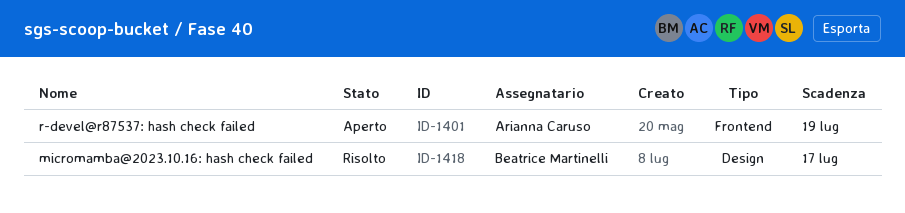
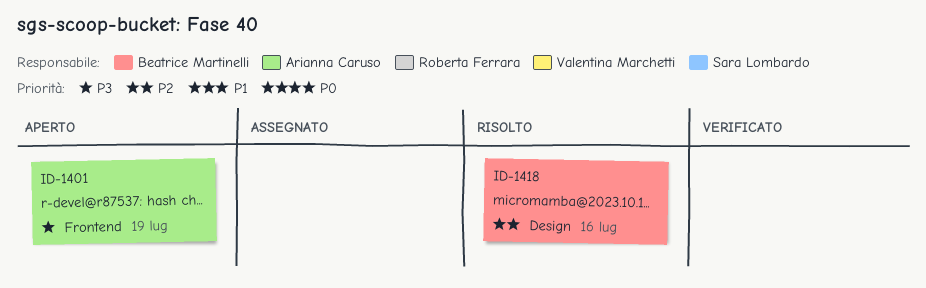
ID-1418, due: Jul 17 -> Jul 16

